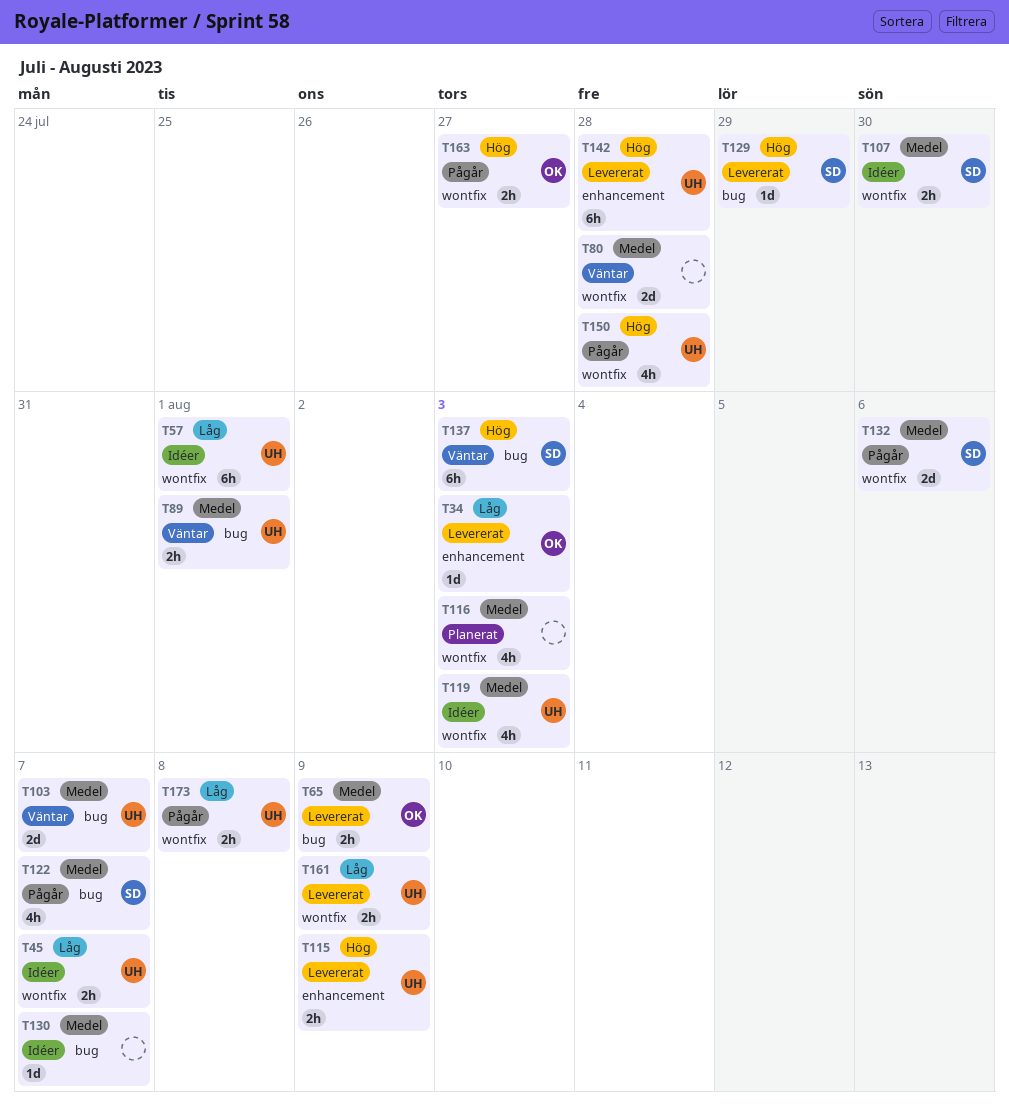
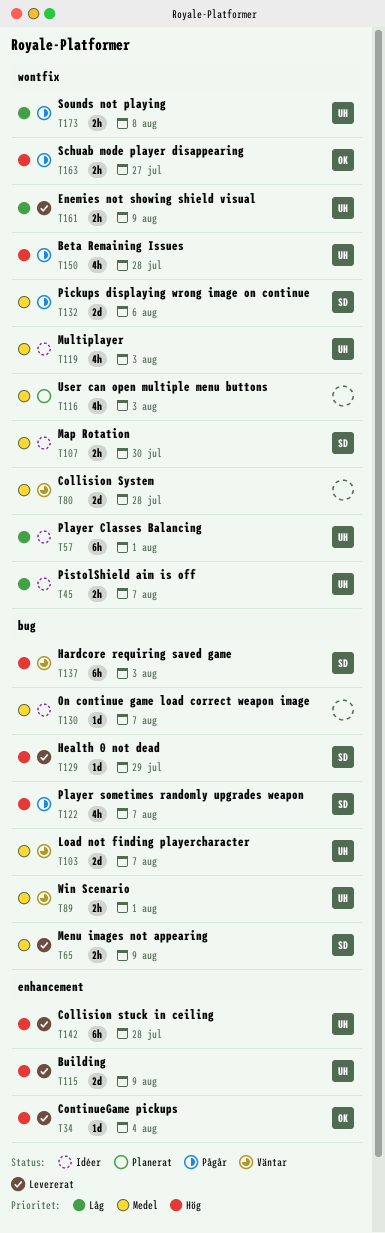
T34, priority: Låg -> Hög
T34, due: Aug 3 -> Aug 4
T65, owner: OK -> SD
T115, estimate: 2h -> 2d
T122, priority: Medel -> Hög

